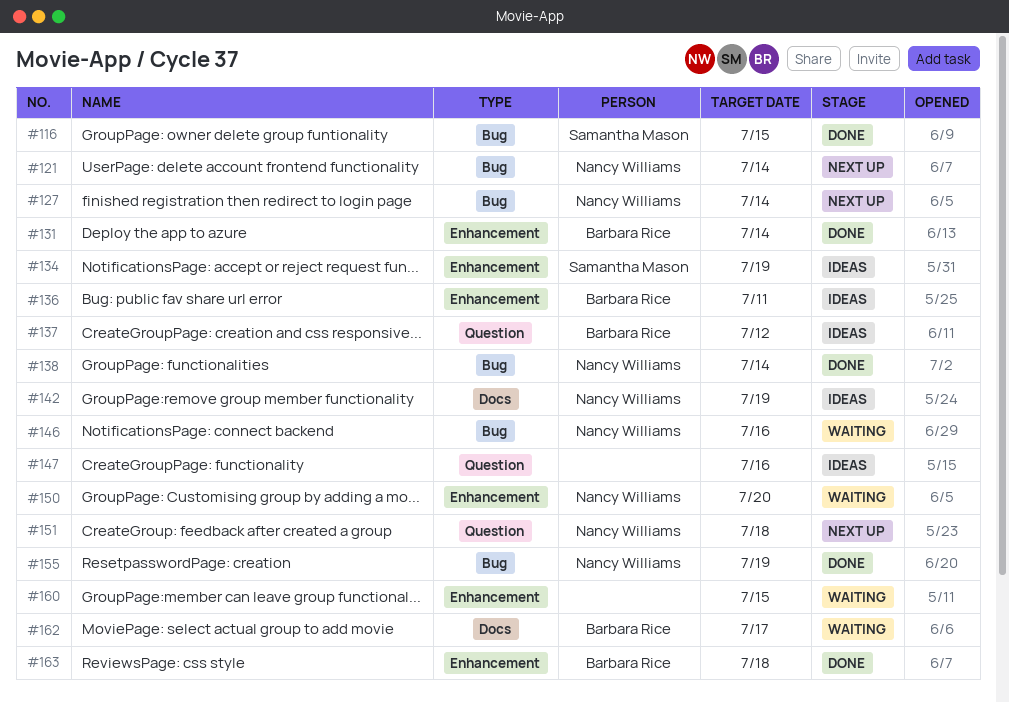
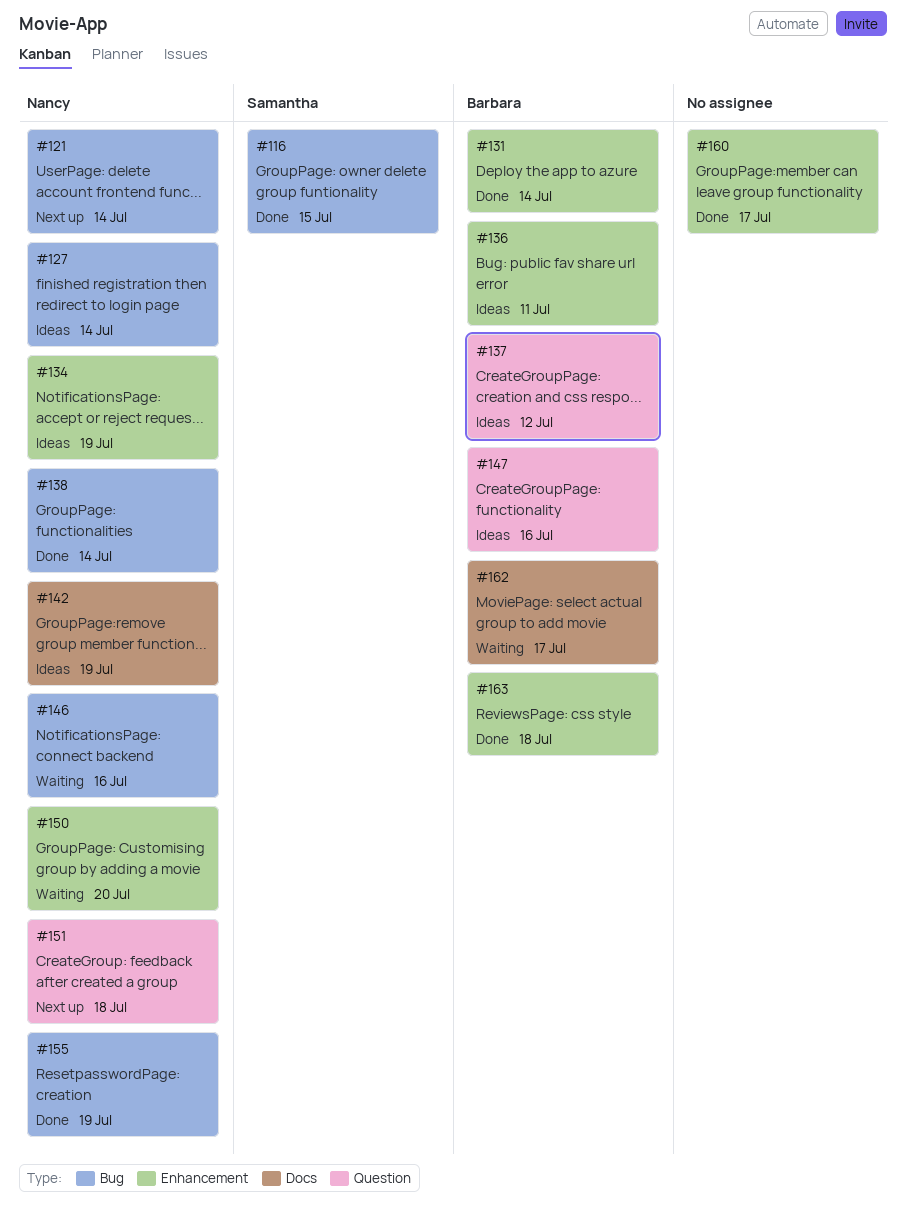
#127, status: Next up -> Ideas
#134, owner: Samantha Mason -> Nancy Williams
#147, owner: none -> Barbara Rice
#160, status: Waiting -> Done
#160, due: Jul 15 -> Jul 17

